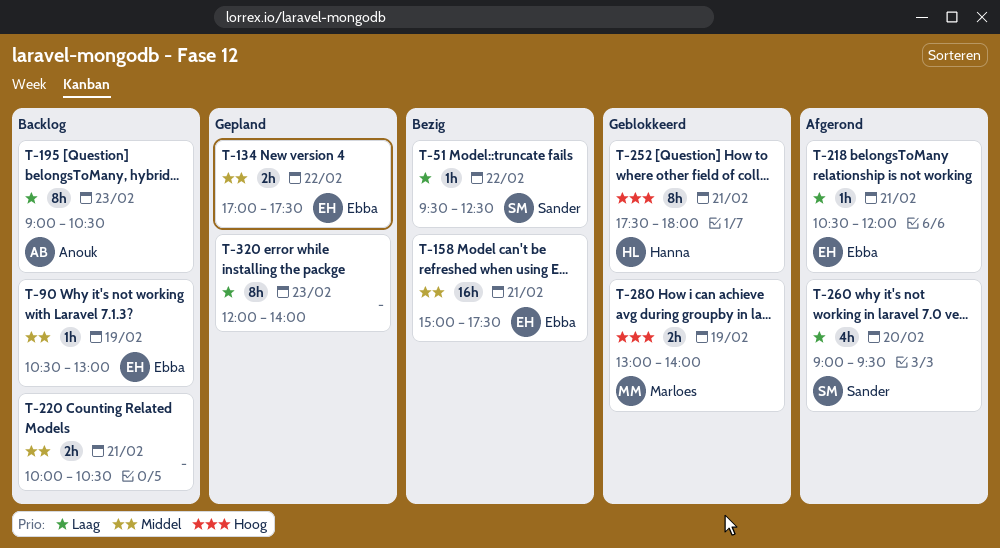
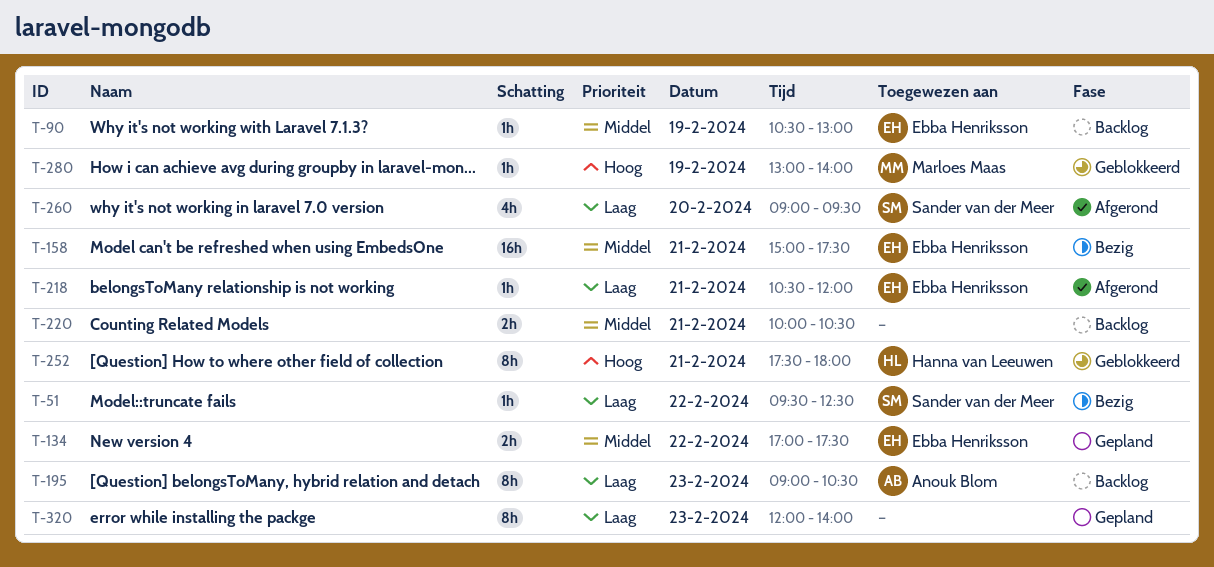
T-280, estimate: 2h -> 1h

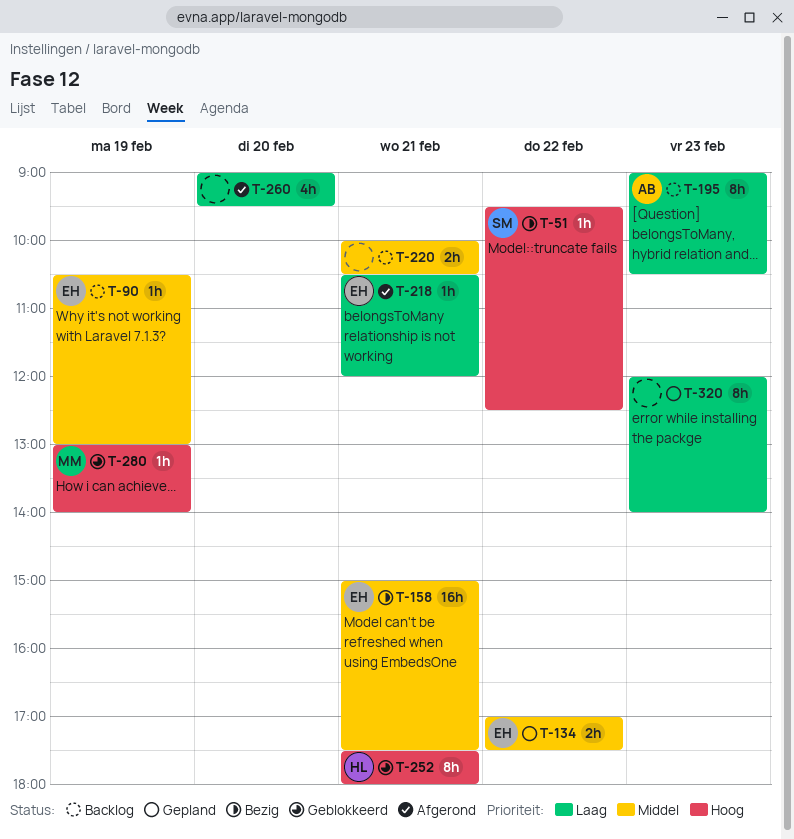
T-51, priority: Laag -> Hoog
T-260, owner: Sander van der Meer -> none

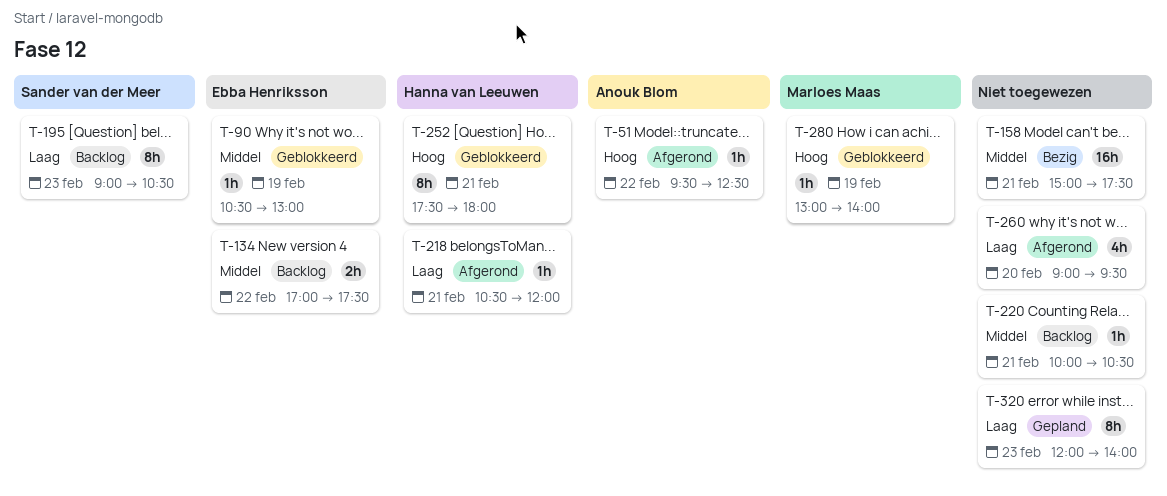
T-51, status: Bezig -> Afgerond
T-51, owner: Sander van der Meer -> Anouk Blom
T-90, status: Backlog -> Geblokkeerd
T-134, status: Gepland -> Backlog
T-158, owner: Ebba Henriksson -> none
T-195, owner: Anouk Blom -> Sander van der Meer
T-218, owner: Ebba Henriksson -> Hanna van Leeuwen
T-220, estimate: 2h -> 1h

